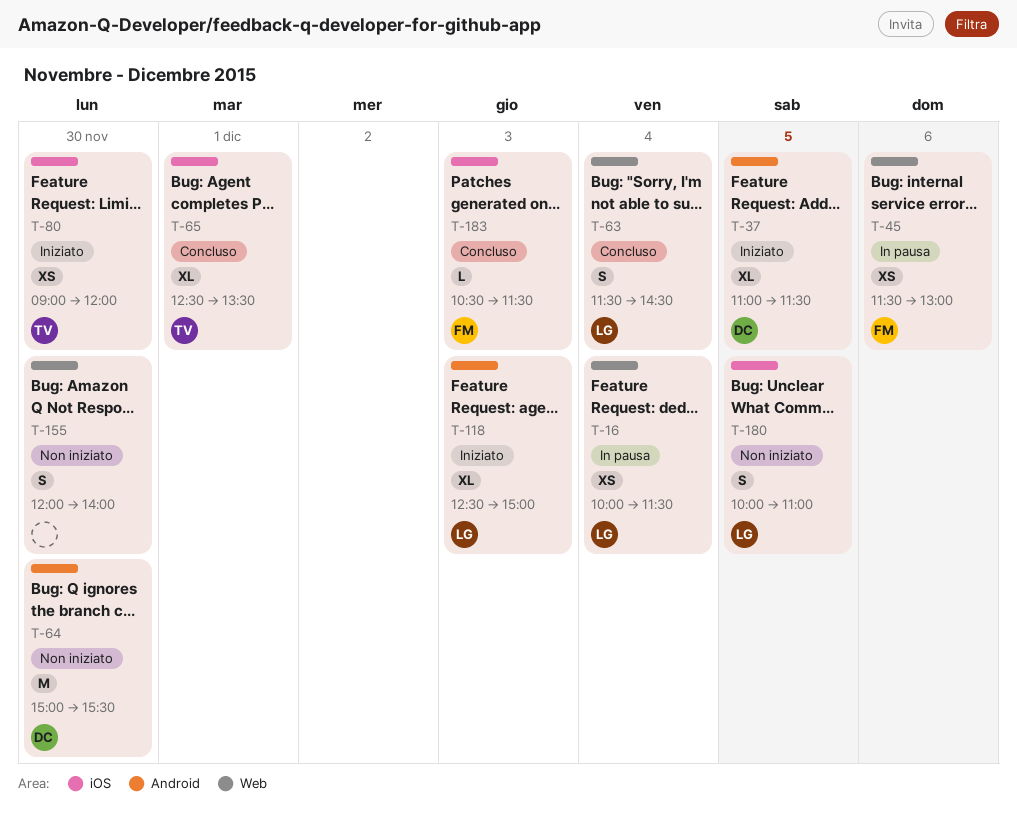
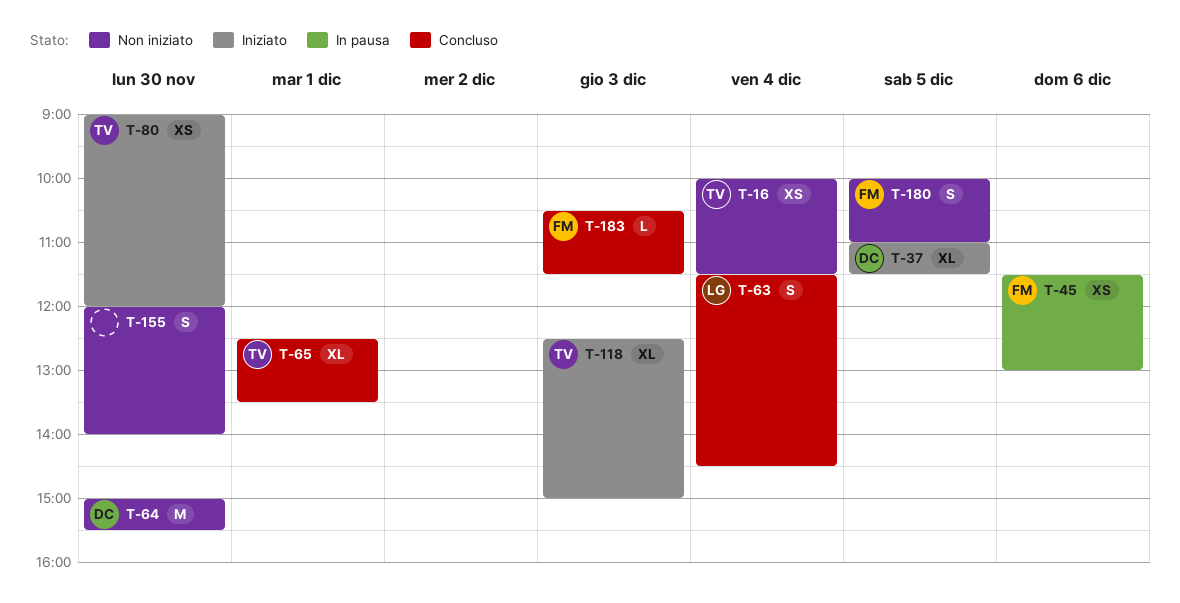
T-16, status: In pausa -> Non iniziato
T-16, owner: LG -> TV
T-118, owner: LG -> TV
T-180, owner: LG -> FM

